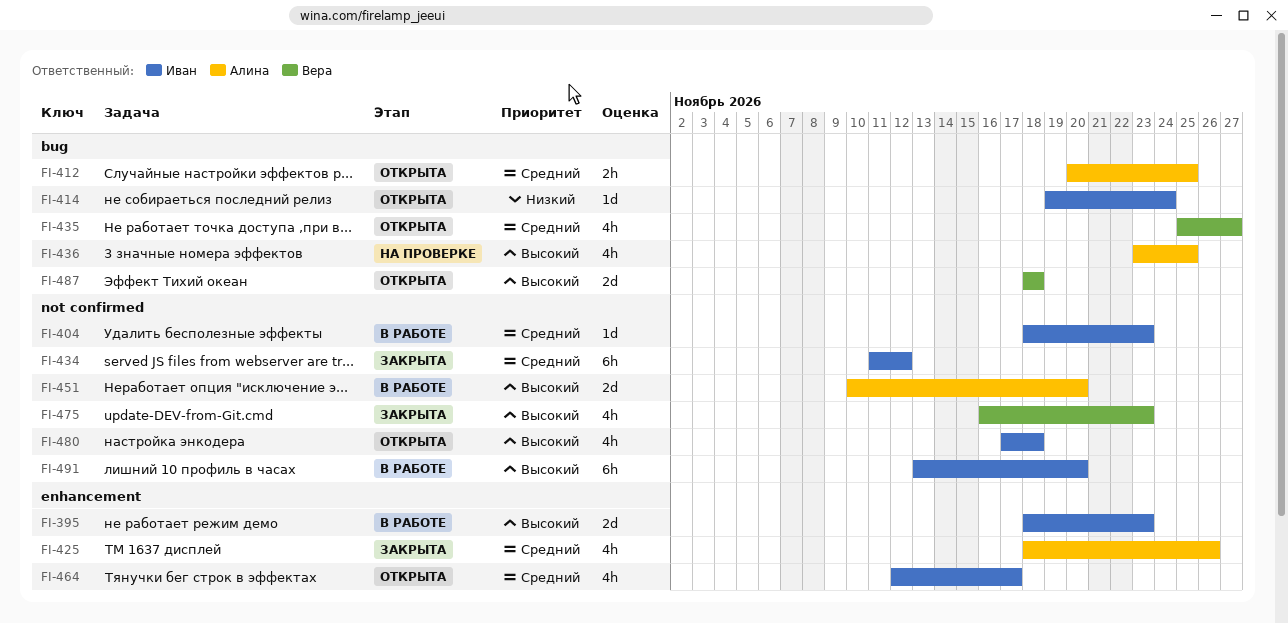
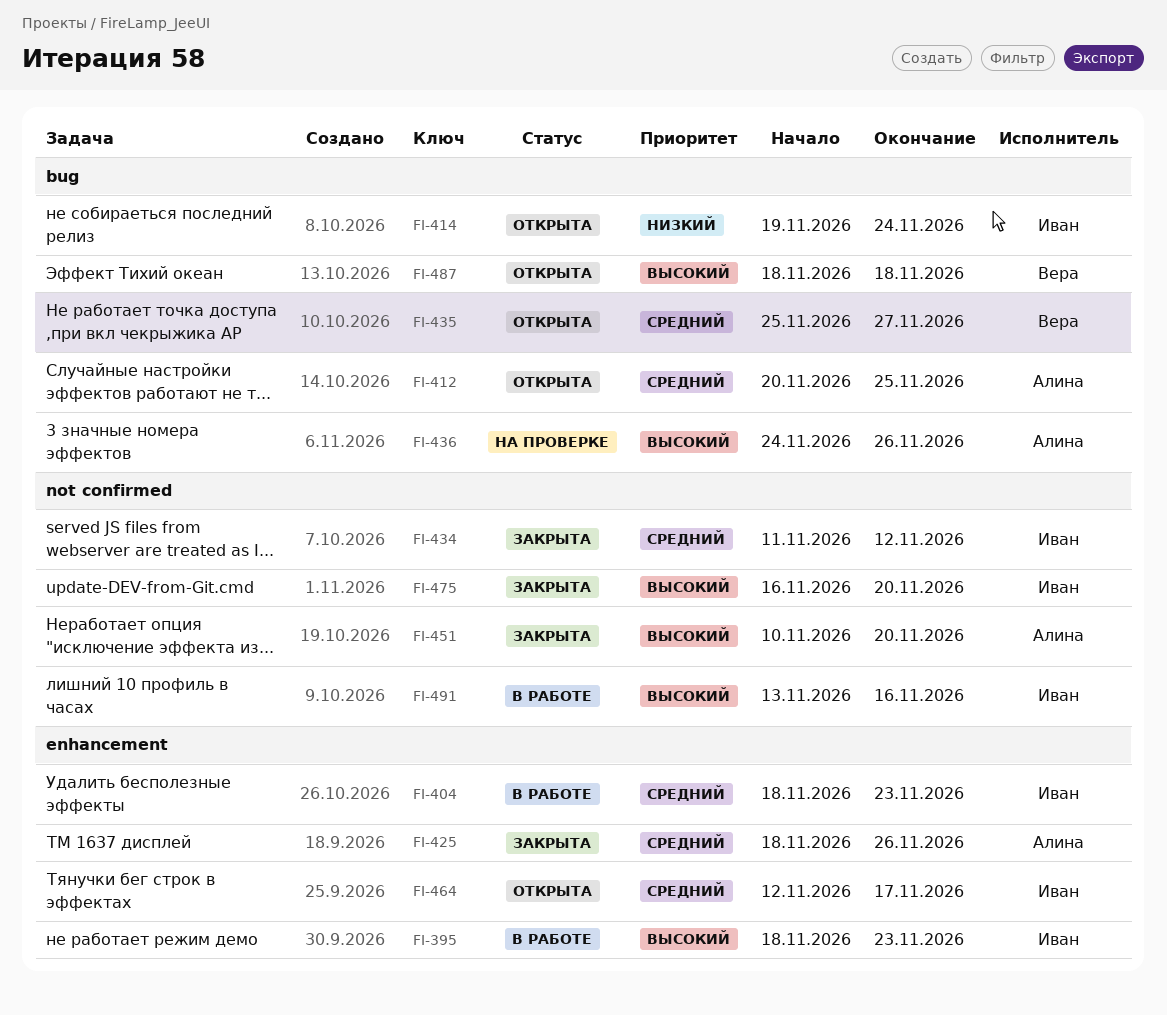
FI-404, label: not confirmed -> enhancement
FI-436, start: Nov 23 -> Nov 24
FI-436, due: Nov 25 -> Nov 26
FI-451, status: В работе -> Закрыта
FI-475, owner: Вера -> Иван
FI-475, due: Nov 23 -> Nov 20
FI-480: present -> none
FI-491, due: Nov 20 -> Nov 16

